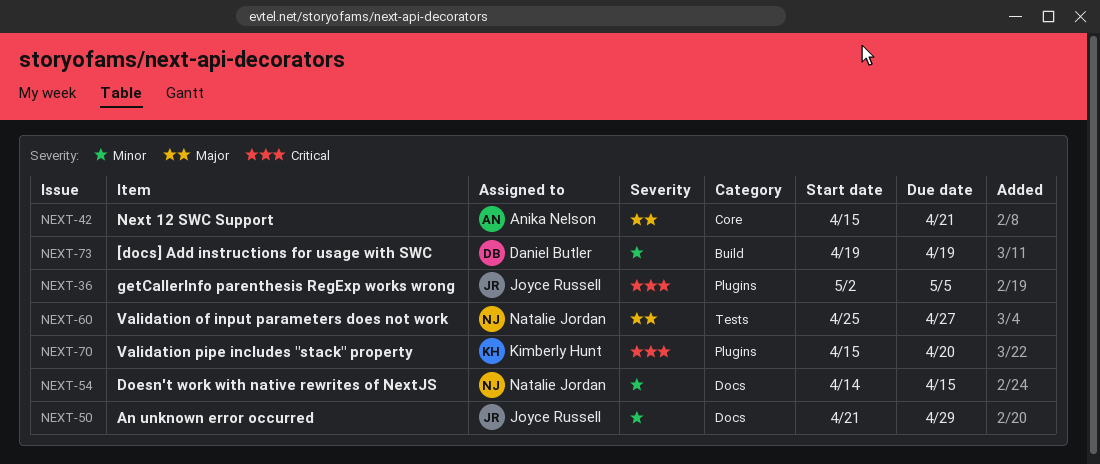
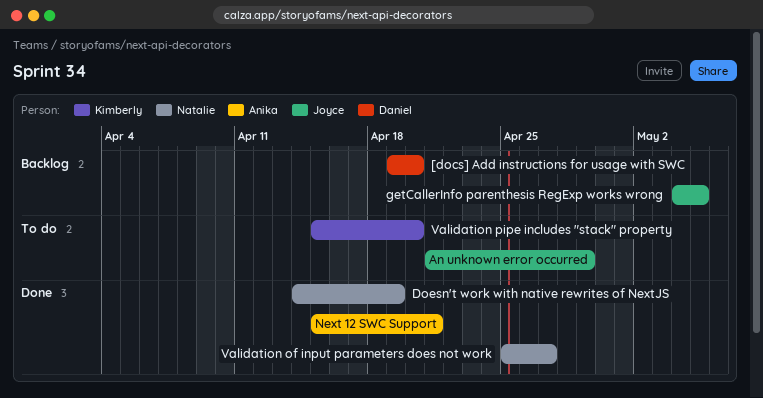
[docs] Add instructions for usage with SWC, due: Apr 19 -> Apr 20
Doesn't work with native rewrites of NextJS, due: Apr 15 -> Apr 19
getCallerInfo parenthesis RegExp works wrong, start: May 2 -> May 4

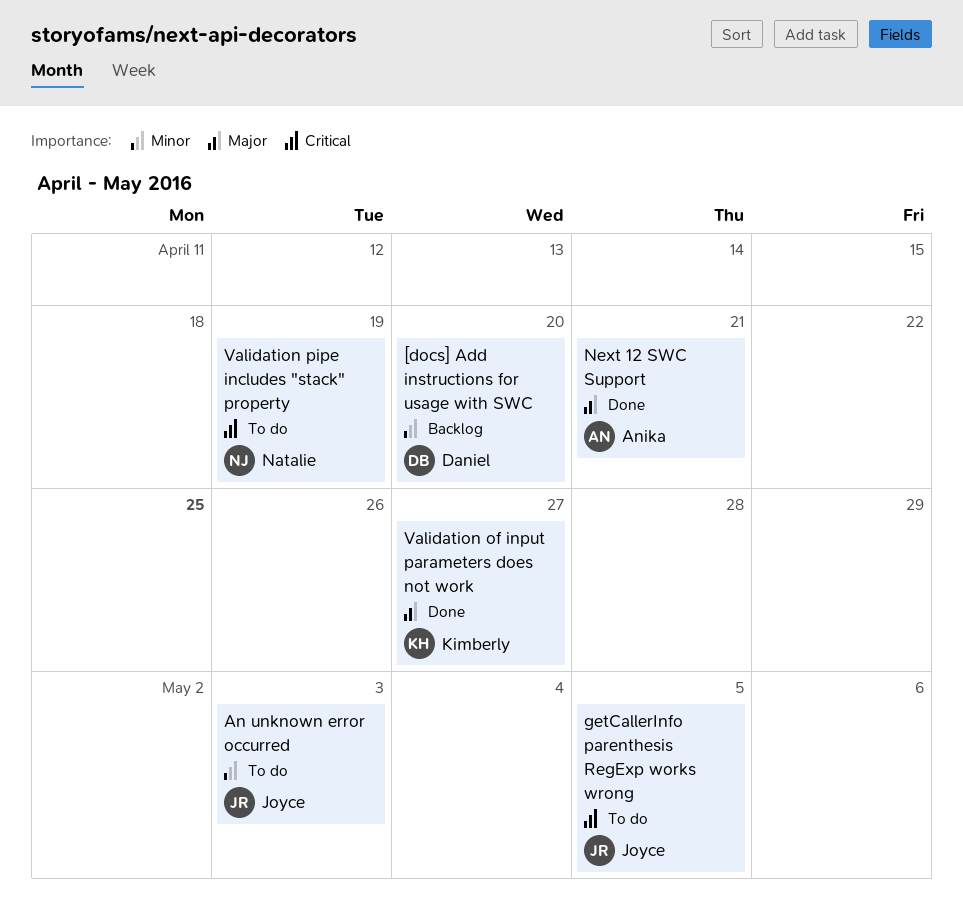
An unknown error occurred, due: Apr 29 -> May 3
Doesn't work with native rewrites of NextJS: present -> none
getCallerInfo parenthesis RegExp works wrong, status: Backlog -> To do
Validation of input parameters does not work, owner: Natalie -> Kimberly
Validation pipe includes "stack" property, owner: Kimberly -> Natalie
Validation pipe includes "stack" property, due: Apr 20 -> Apr 19

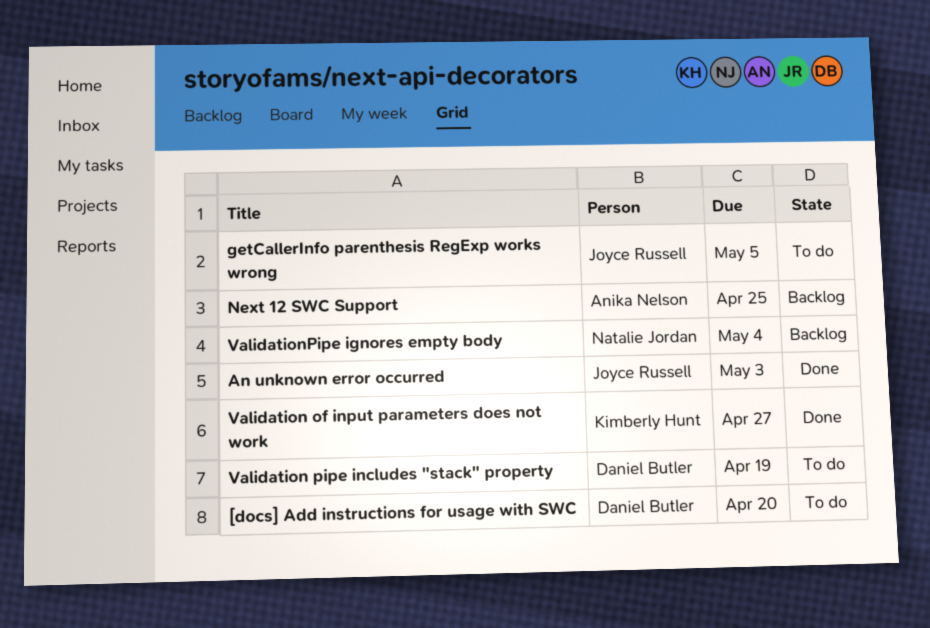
[docs] Add instructions for usage with SWC, status: Backlog -> To do
An unknown error occurred, status: To do -> Done
Next 12 SWC Support, status: Done -> Backlog
Next 12 SWC Support, due: Apr 21 -> Apr 25
Validation pipe includes "stack" property, owner: Natalie Jordan -> Daniel Butler
ValidationPipe ignores empty body: none -> present

